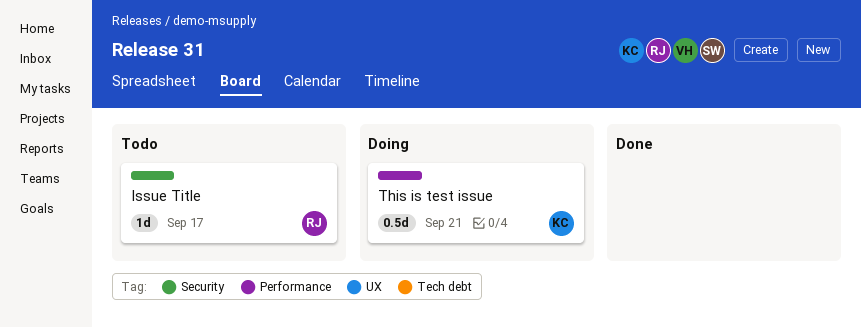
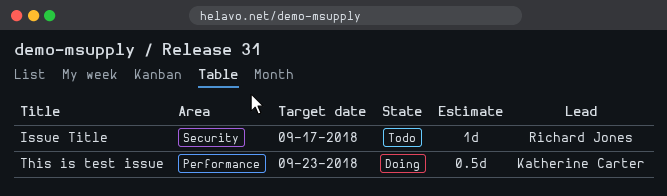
This is test issue, due: Sep 21 -> Sep 23

